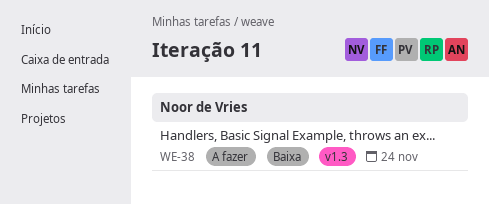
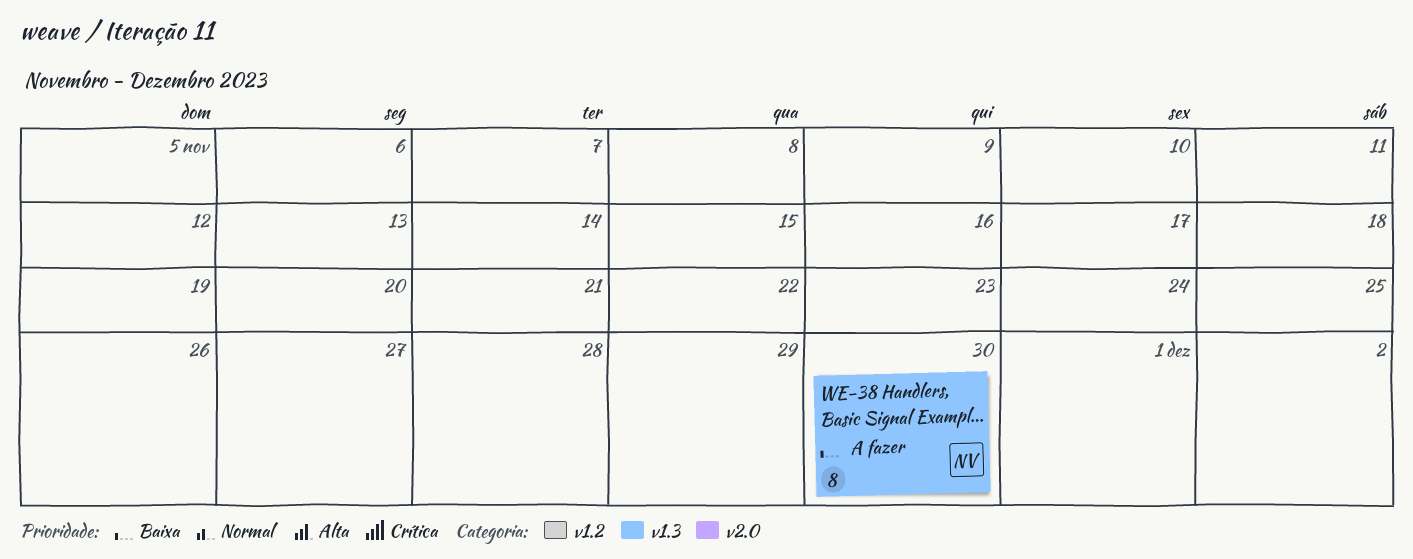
WE-38, due: Nov 24 -> Nov 30

